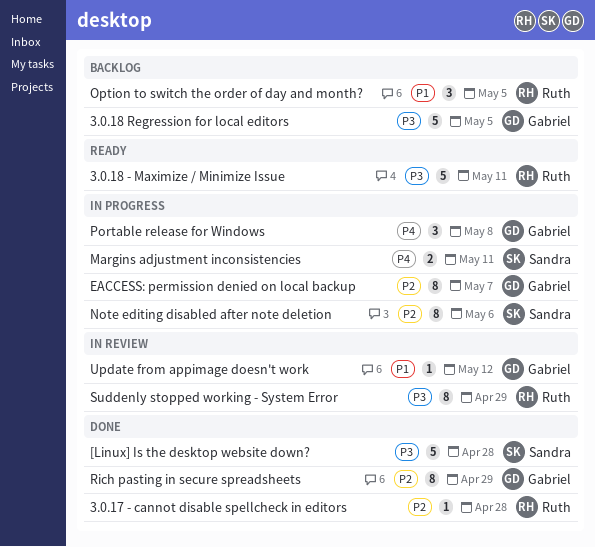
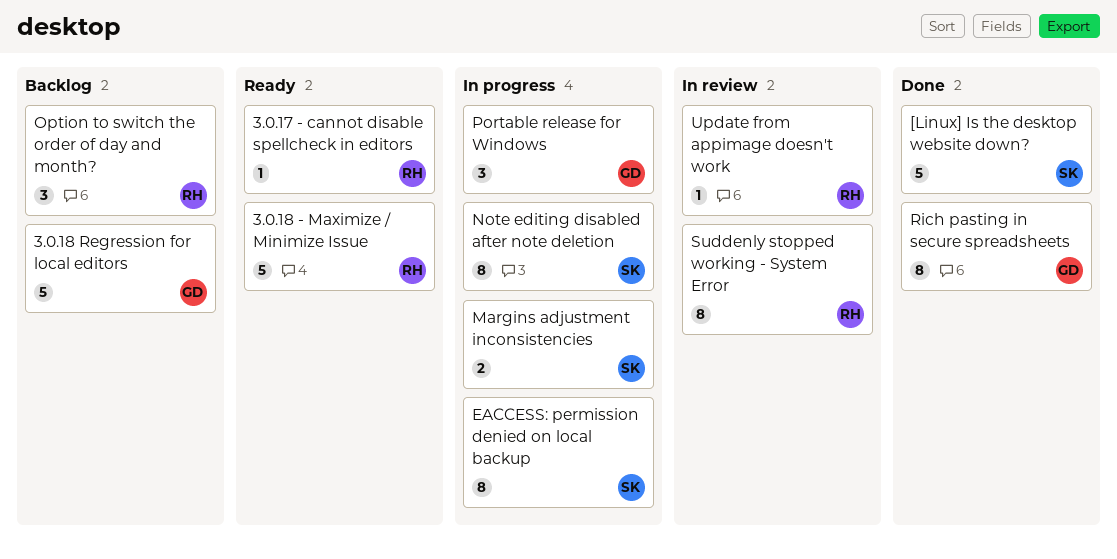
3.0.17 - cannot disable spellcheck in editors, status: Done -> Ready
EACCESS: permission denied on local backup, owner: Gabriel -> Sandra
Update from appimage doesn't work, owner: Gabriel -> Ruth

